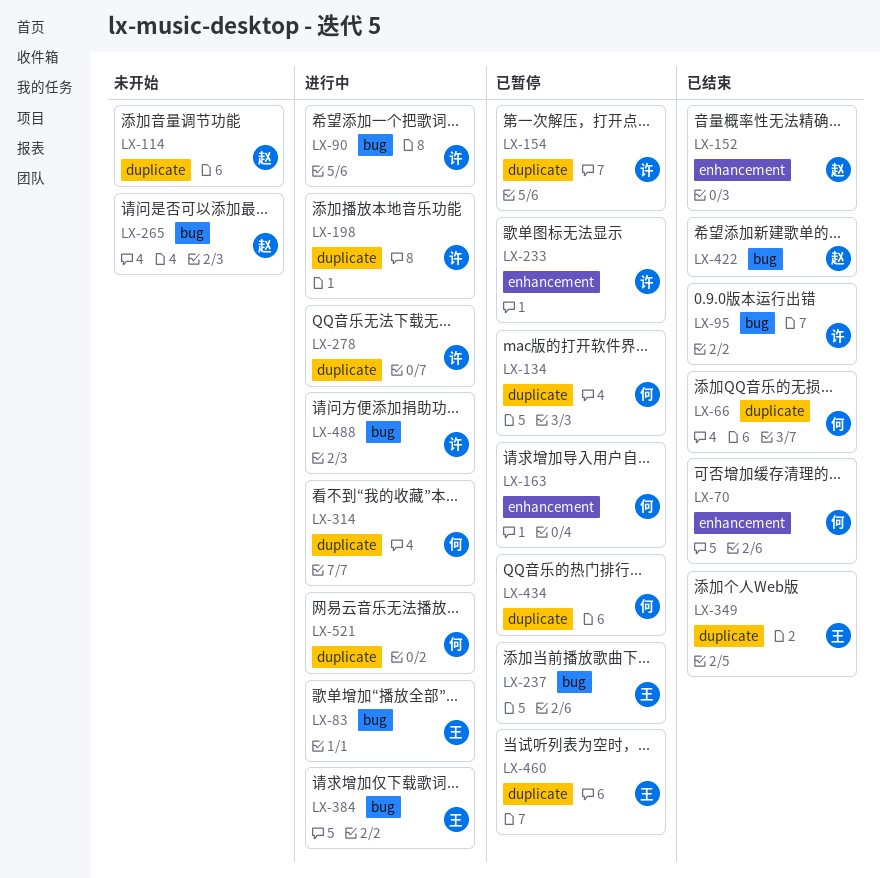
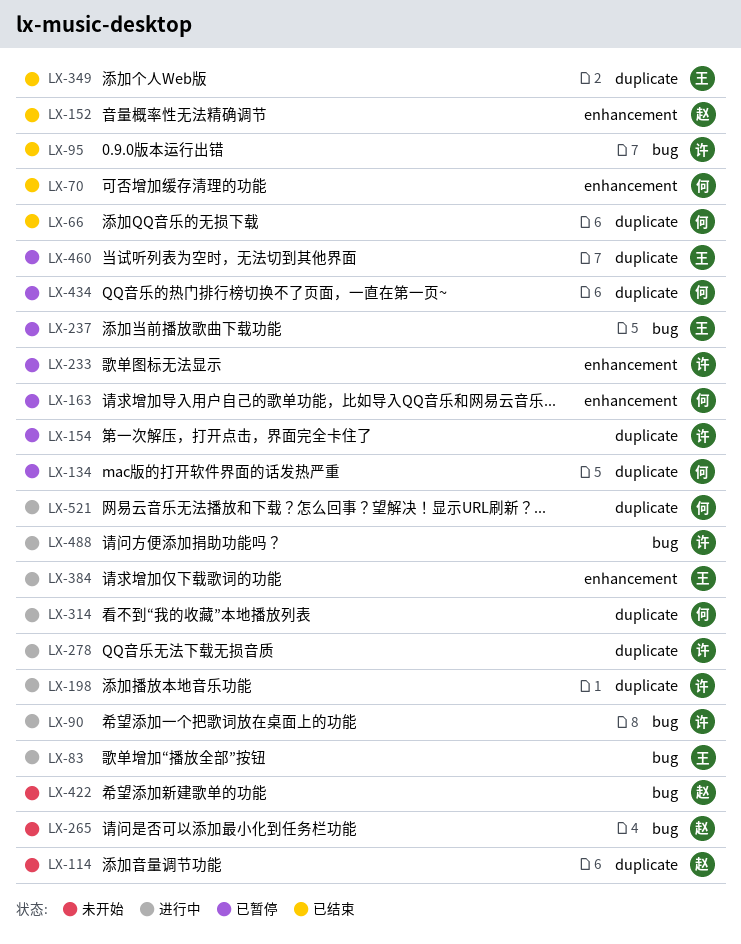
LX-384, label: bug -> enhancement
LX-422, status: 已结束 -> 未开始

